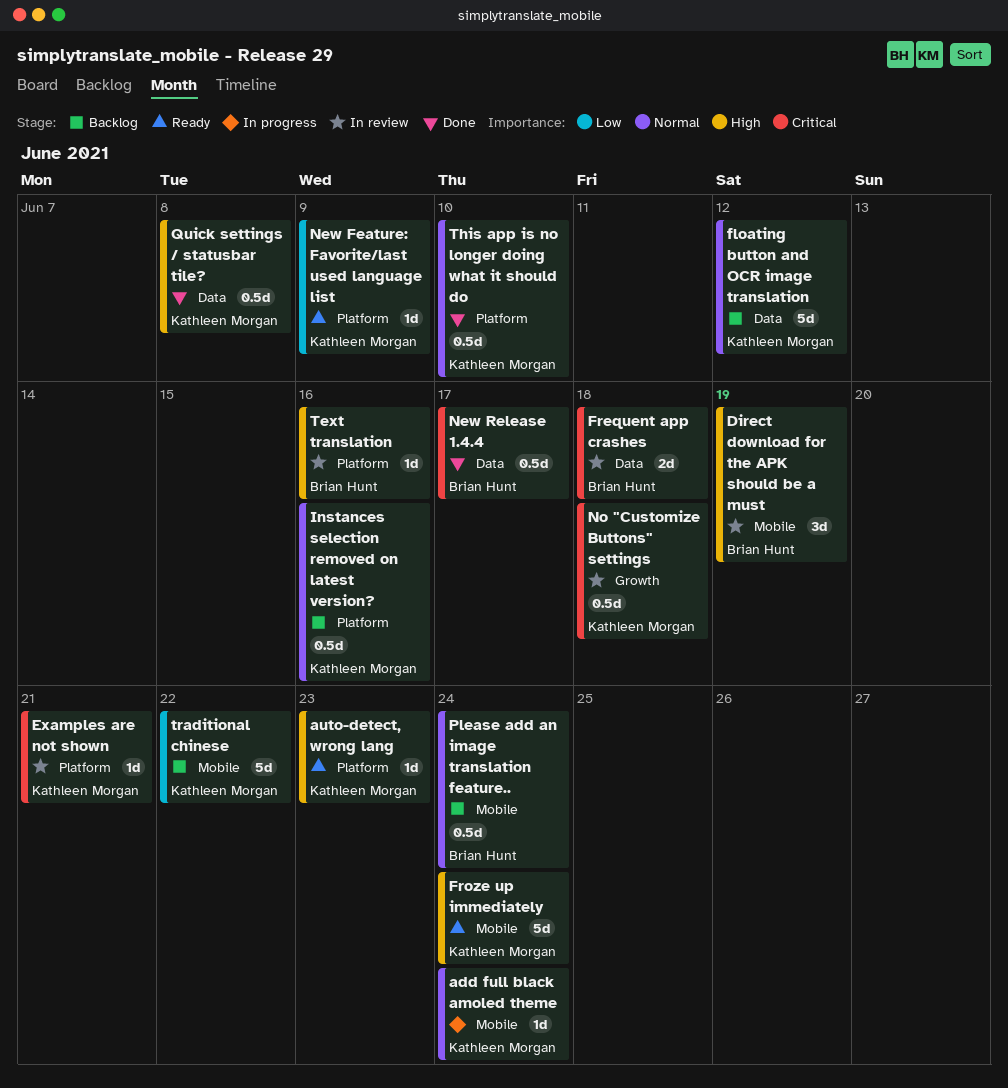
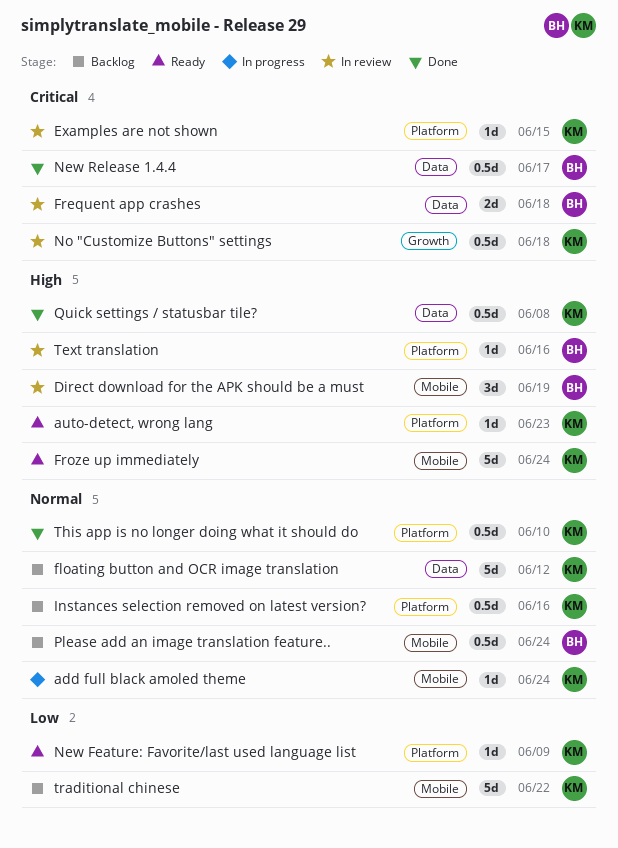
Examples are not shown, due: Jun 21 -> Jun 15

